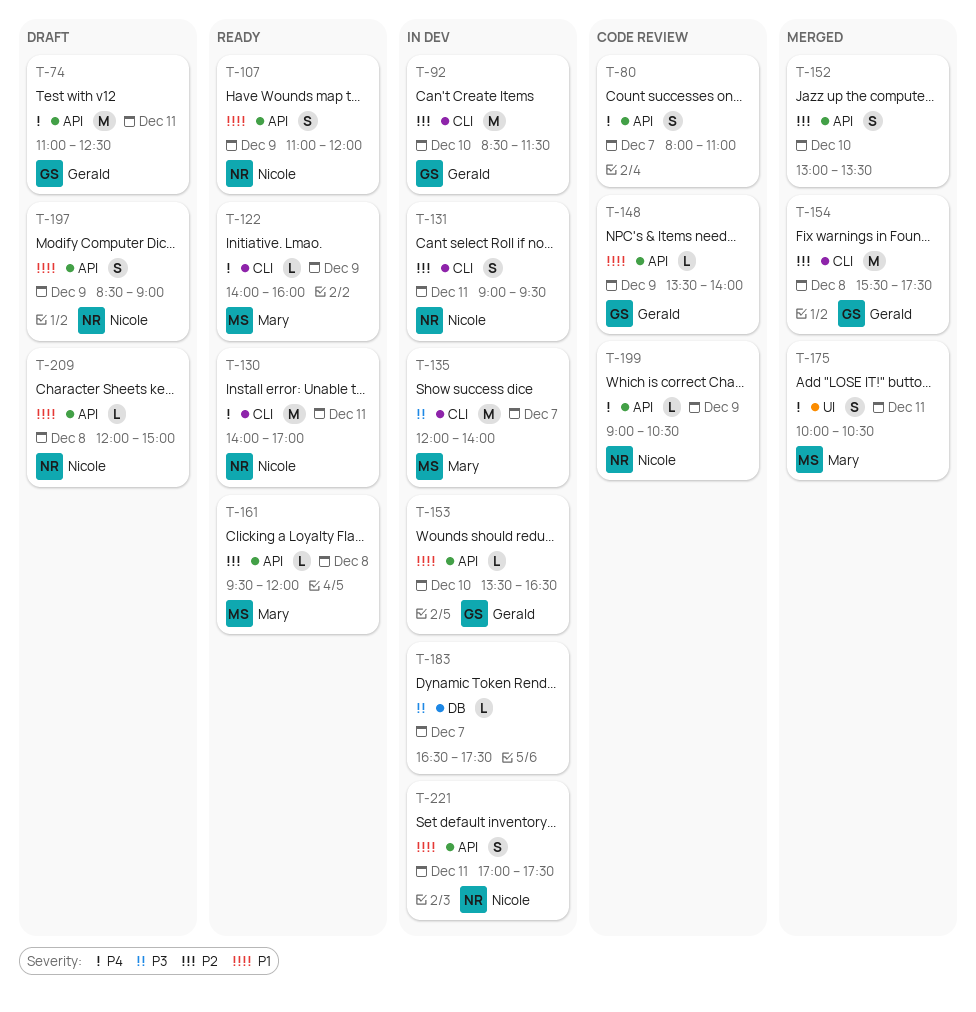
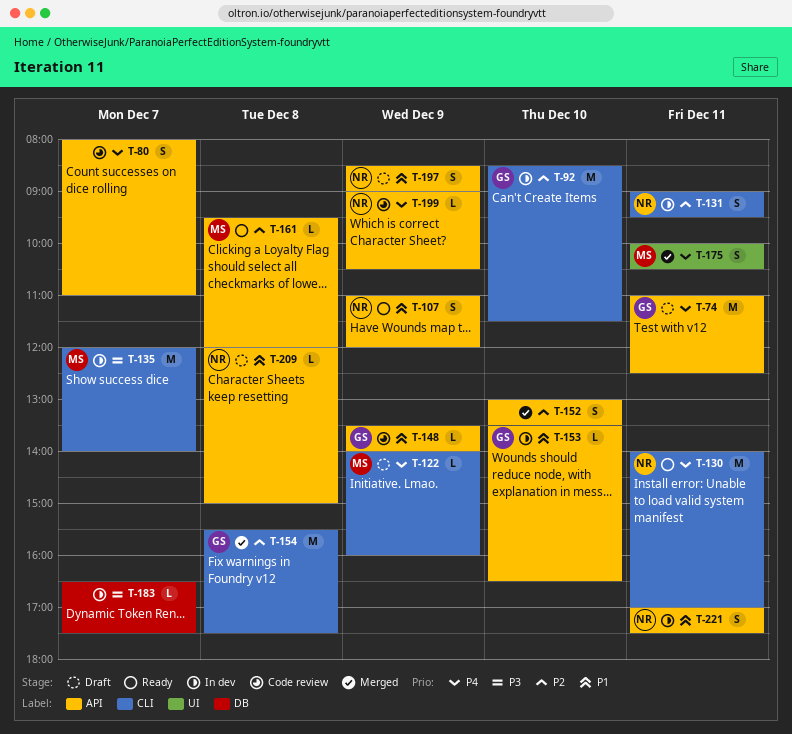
T-122, status: Ready -> Draft

